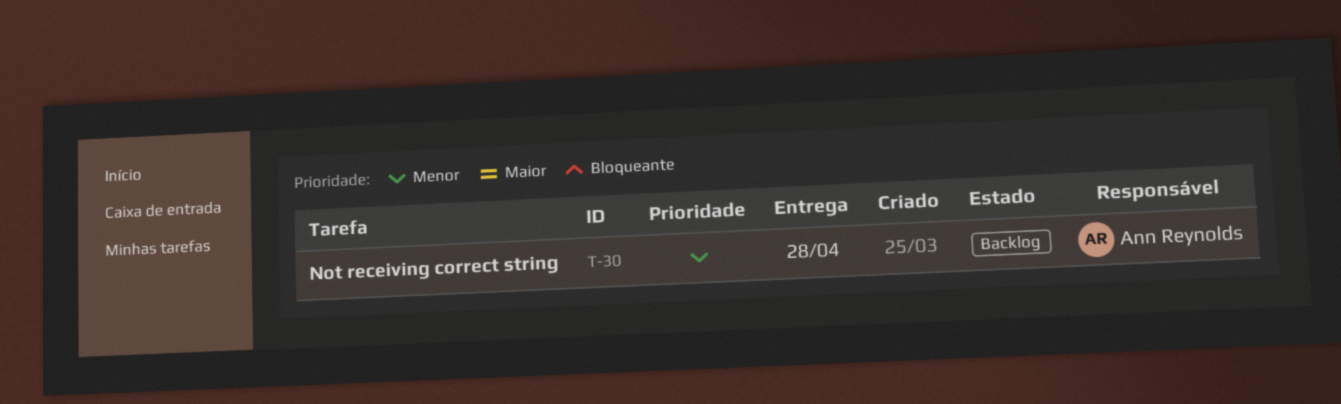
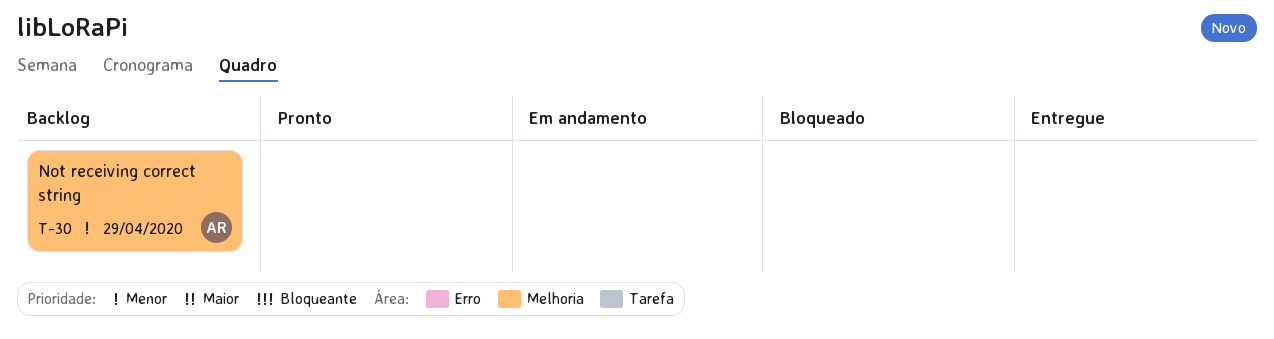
T-30, due: Apr 28 -> Apr 29

